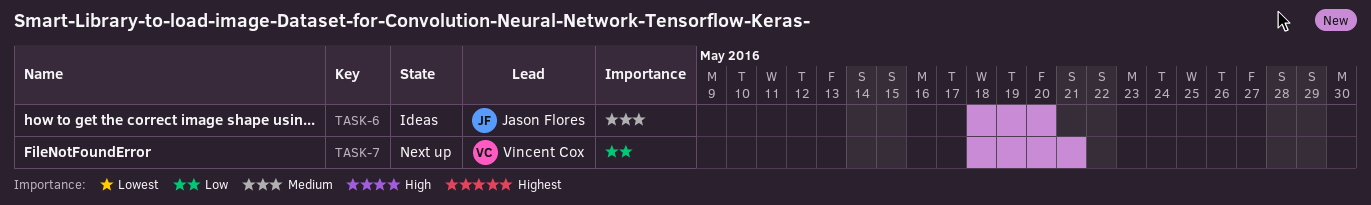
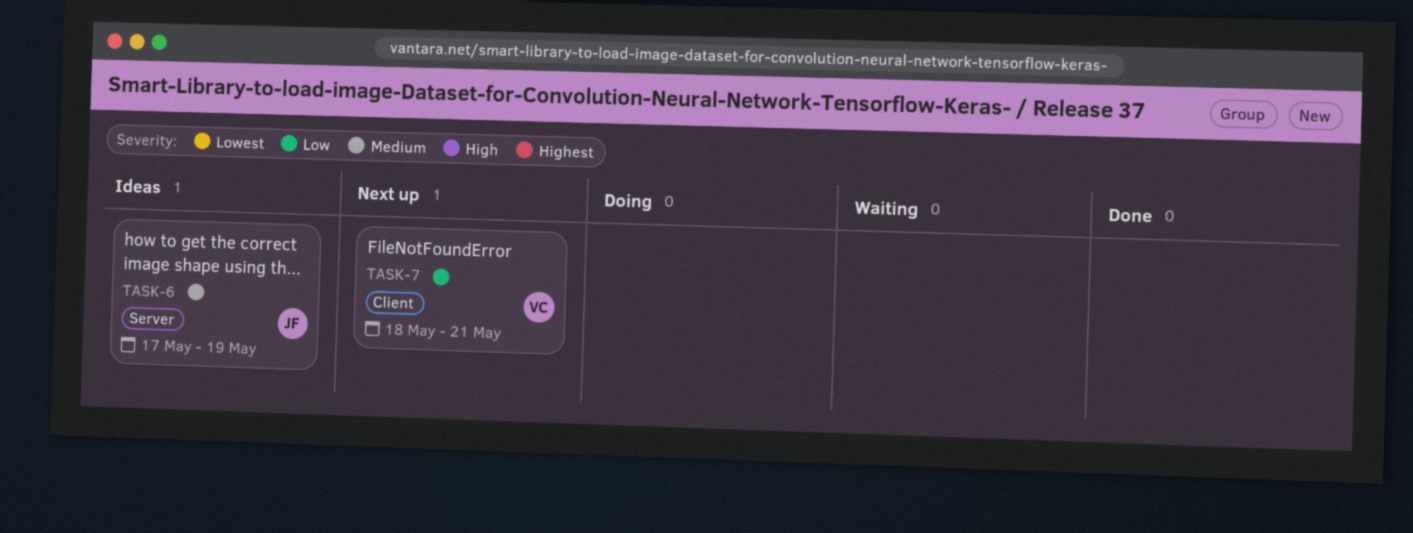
TASK-6, start: May 18 -> May 17
TASK-6, due: May 20 -> May 19

